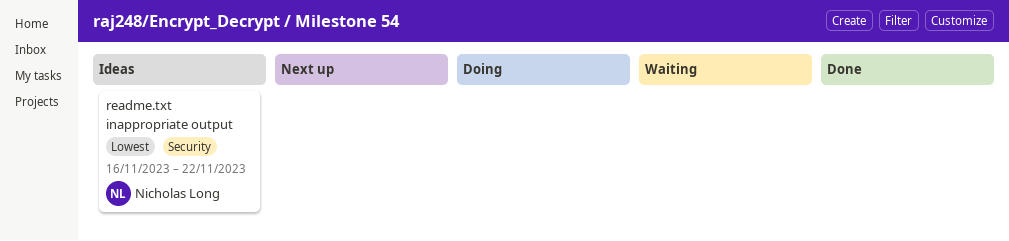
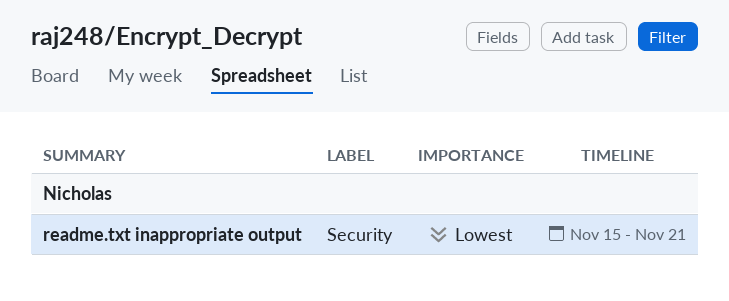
readme.txt inappropriate output, start: Nov 16 -> Nov 15
readme.txt inappropriate output, due: Nov 22 -> Nov 21

